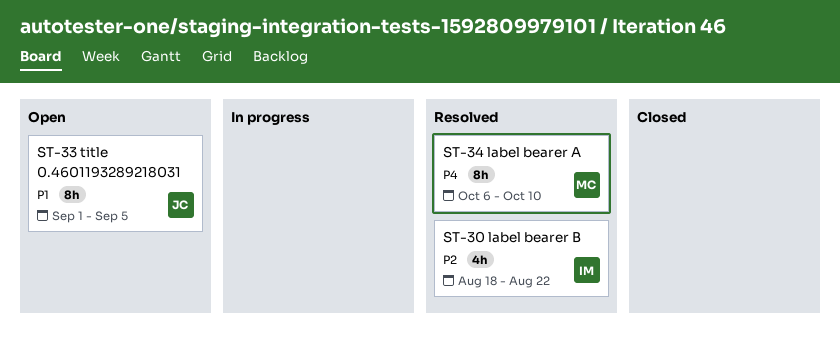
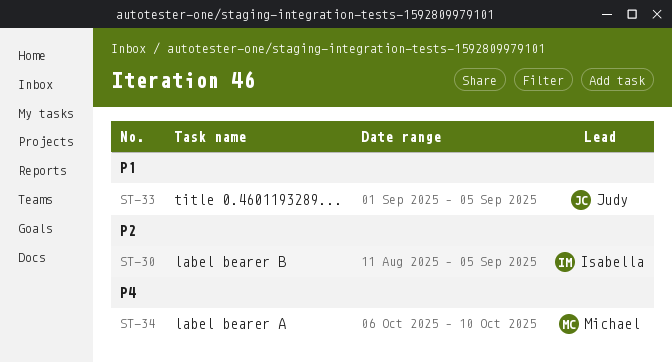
ST-30, start: Aug 18 -> Aug 11
ST-30, due: Aug 22 -> Sep 5

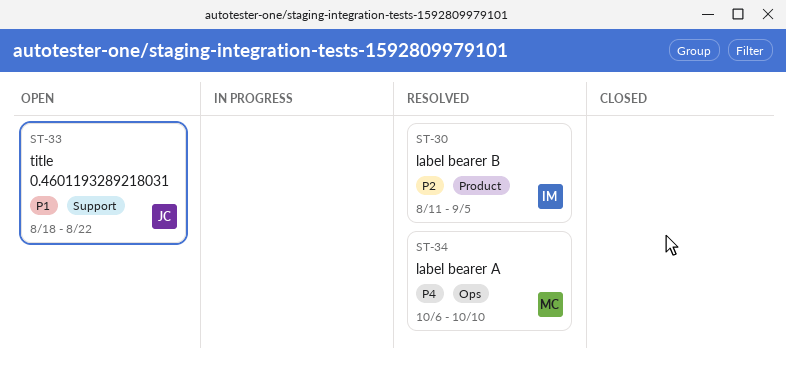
ST-33, start: Sep 1 -> Aug 18
ST-33, due: Sep 5 -> Aug 22

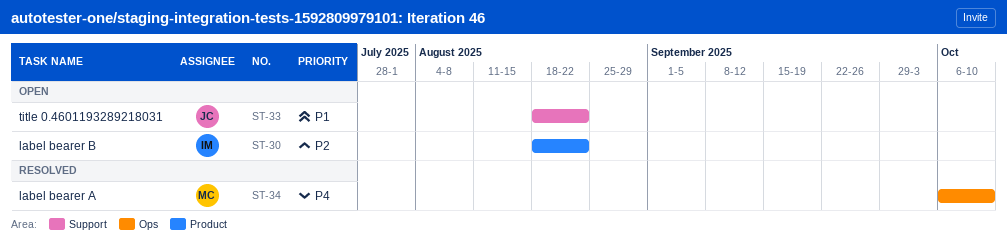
ST-30, status: Resolved -> Open
ST-30, start: Aug 11 -> Aug 18
ST-30, due: Sep 5 -> Aug 22

